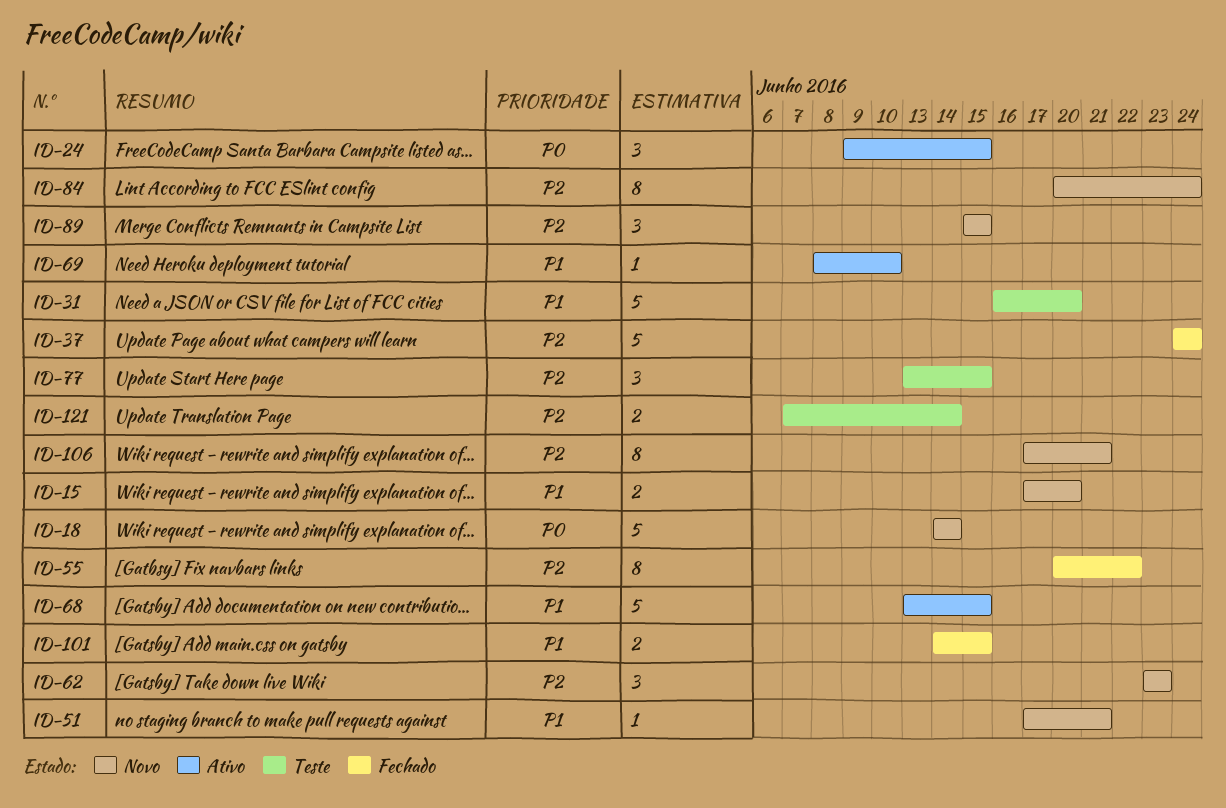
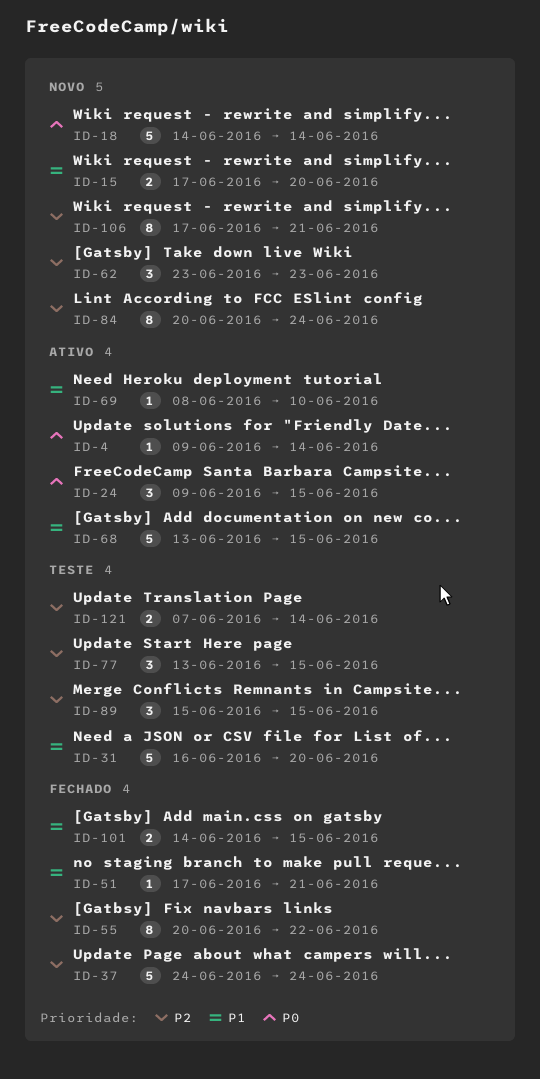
ID-4: none -> present
ID-51, status: Novo -> Fechado
ID-89, status: Novo -> Teste

